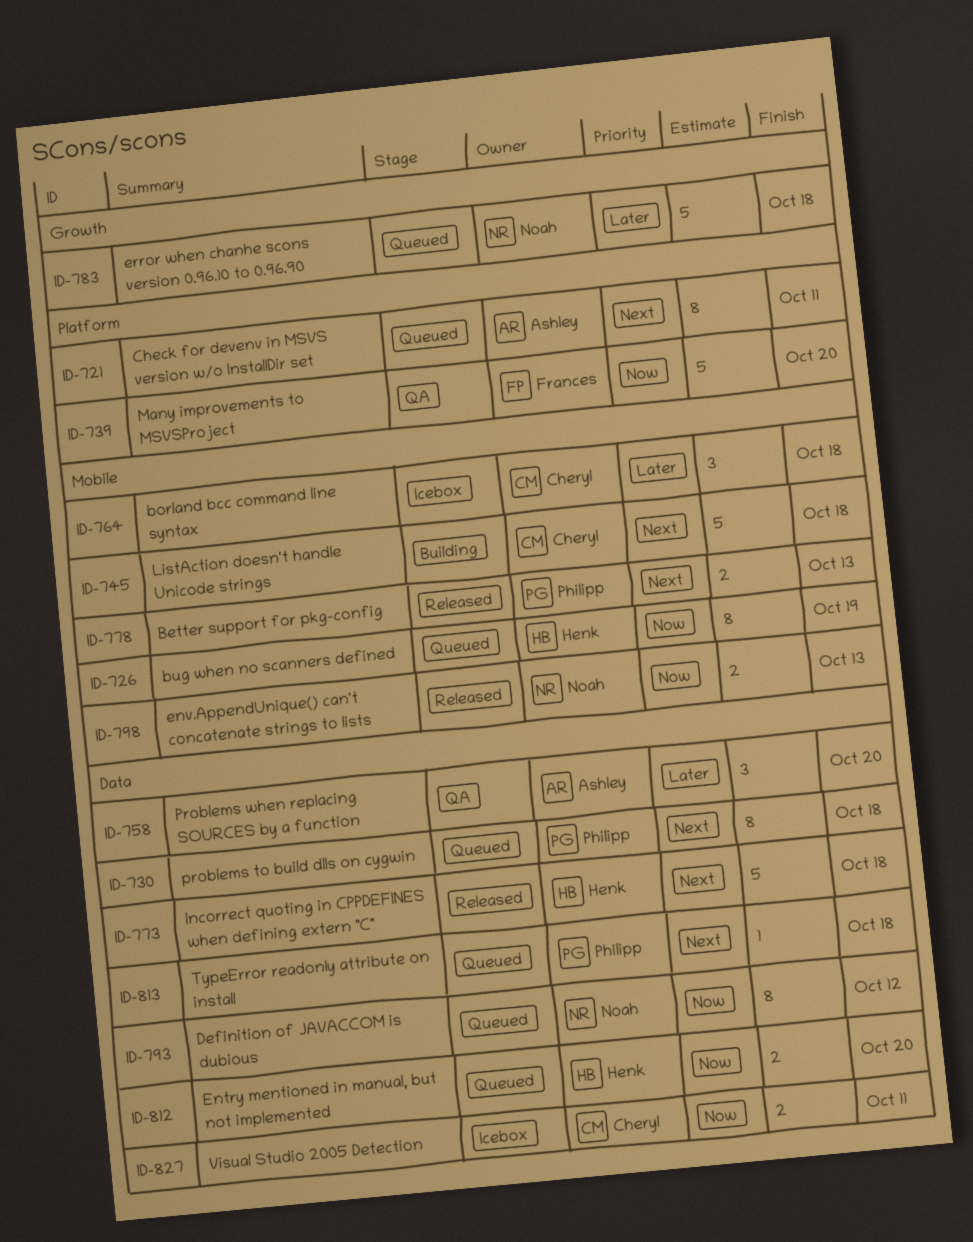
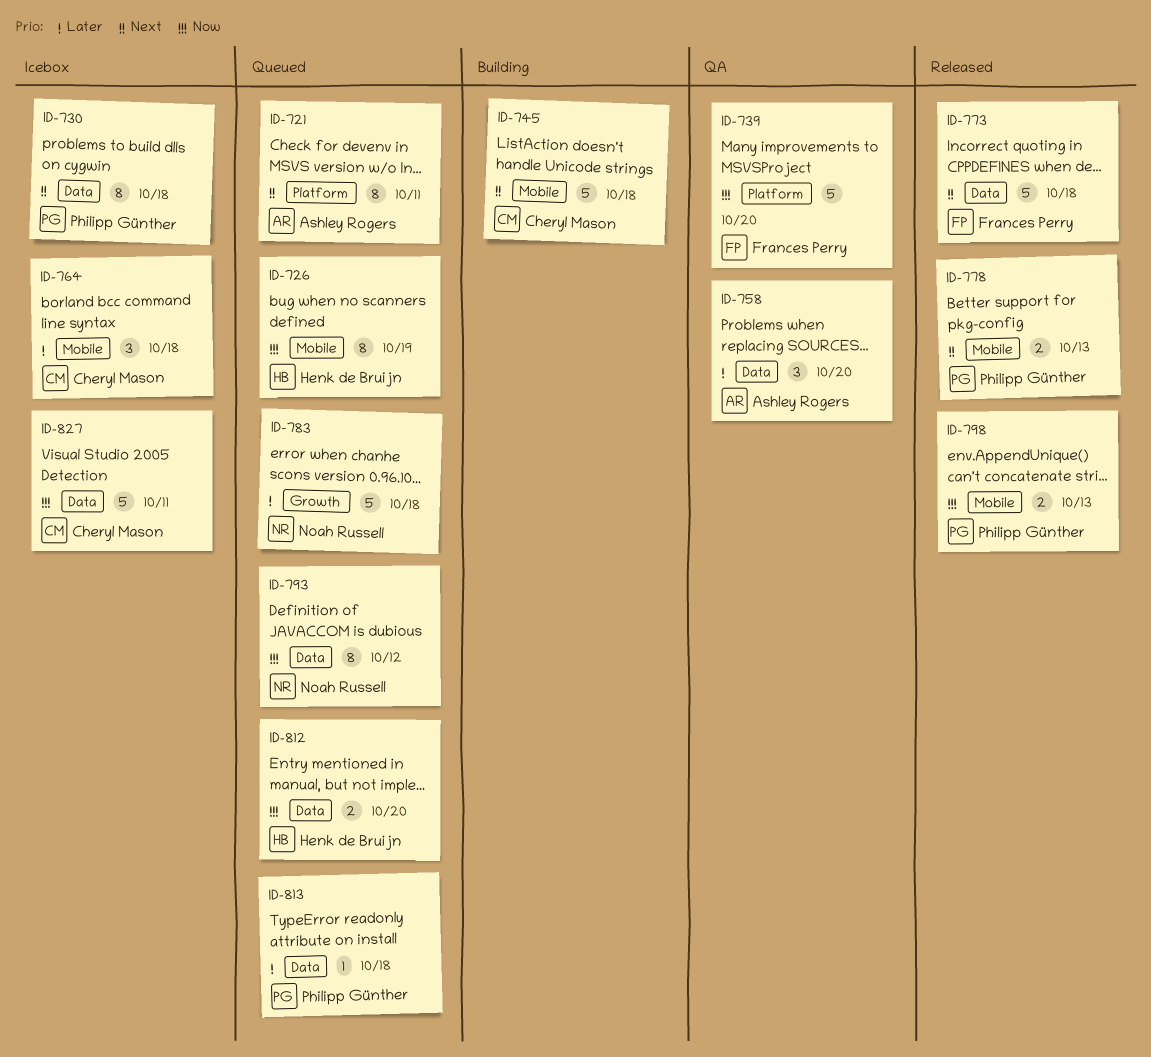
ID-730, status: Queued -> Icebox
ID-773, owner: Henk de Bruijn -> Frances Perry
ID-798, owner: Noah Russell -> Philipp Günther
ID-813, priority: Next -> Later
ID-827, estimate: 2 -> 5

